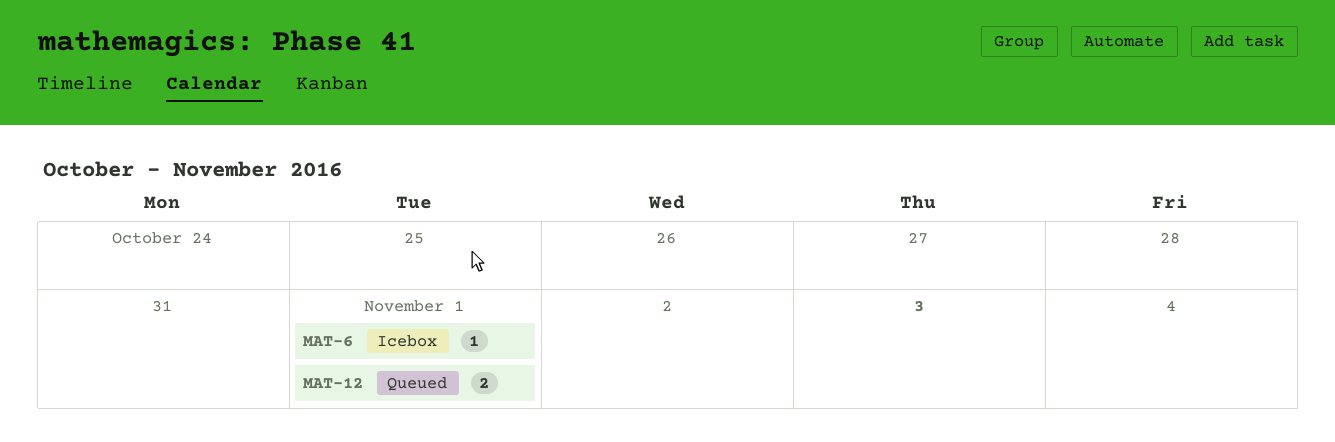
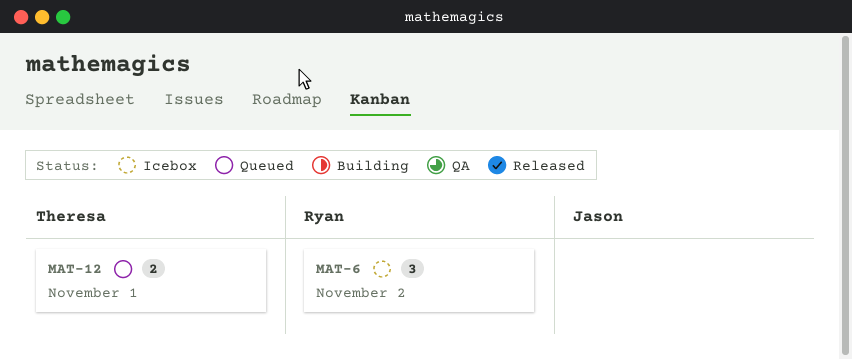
MAT-6, estimate: 1 -> 3
MAT-6, due: Nov 1 -> Nov 2

